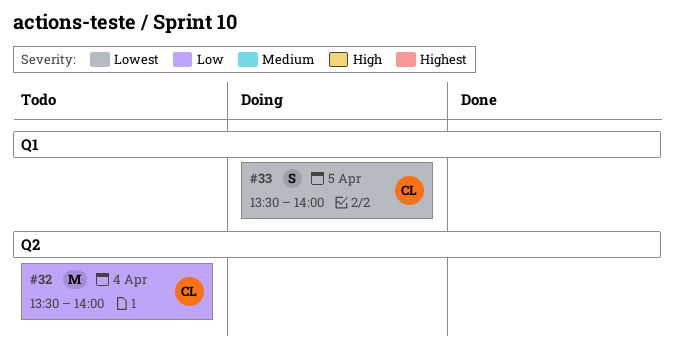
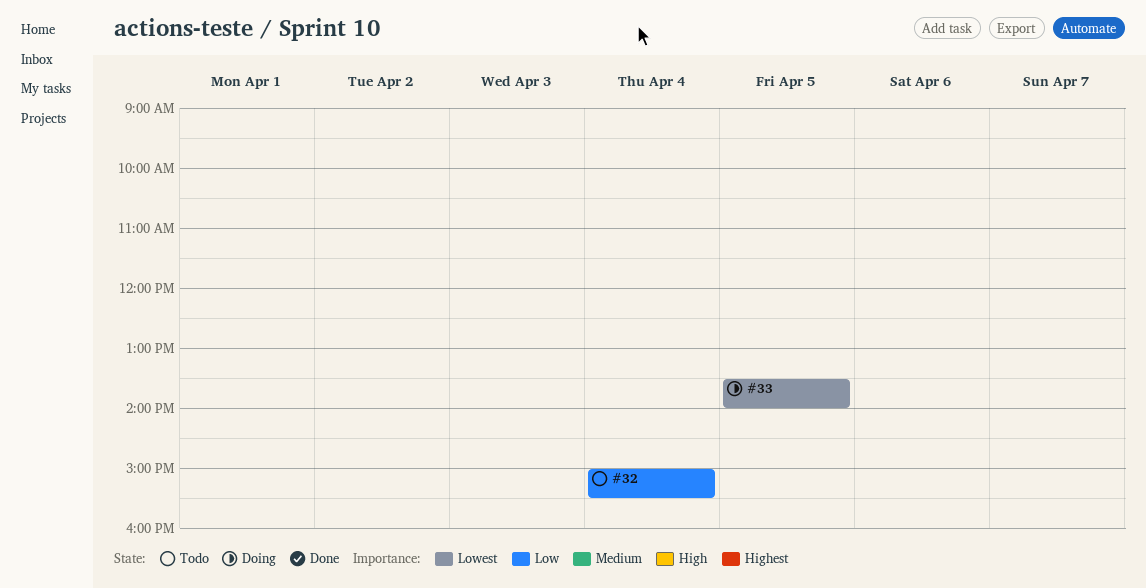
#32, begins: 13:30 -> 15:00
#32, ends: 14:00 -> 15:30

